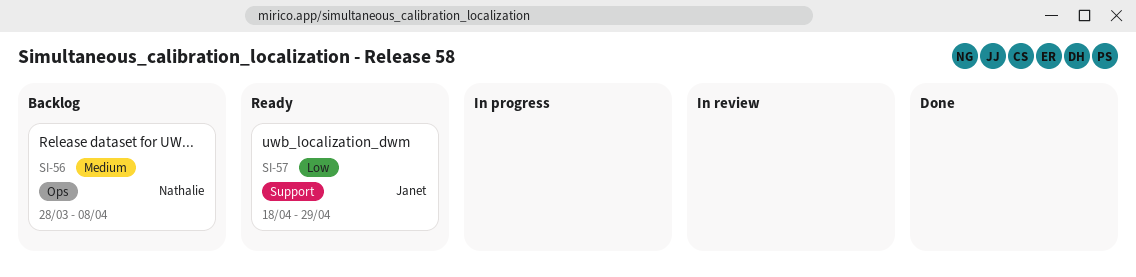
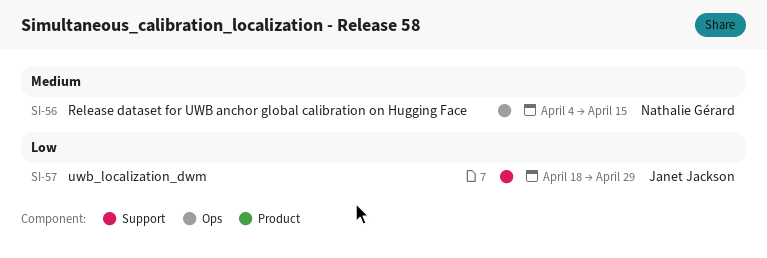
SI-56, start: Mar 28 -> Apr 4
SI-56, due: Apr 8 -> Apr 15

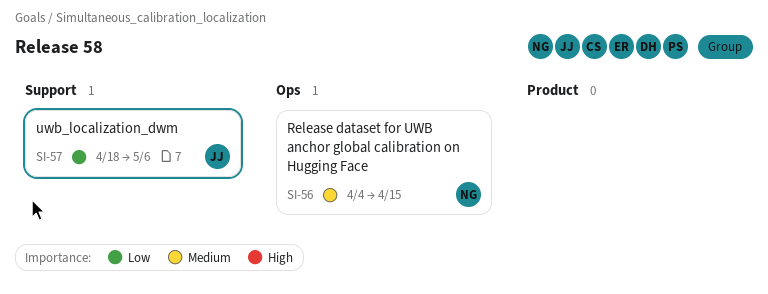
SI-57, due: Apr 29 -> May 6

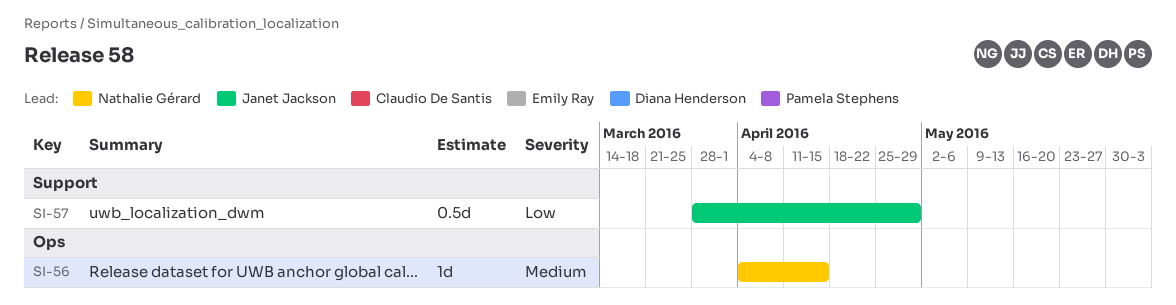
SI-57, start: Apr 18 -> Mar 28
SI-57, due: May 6 -> Apr 29

